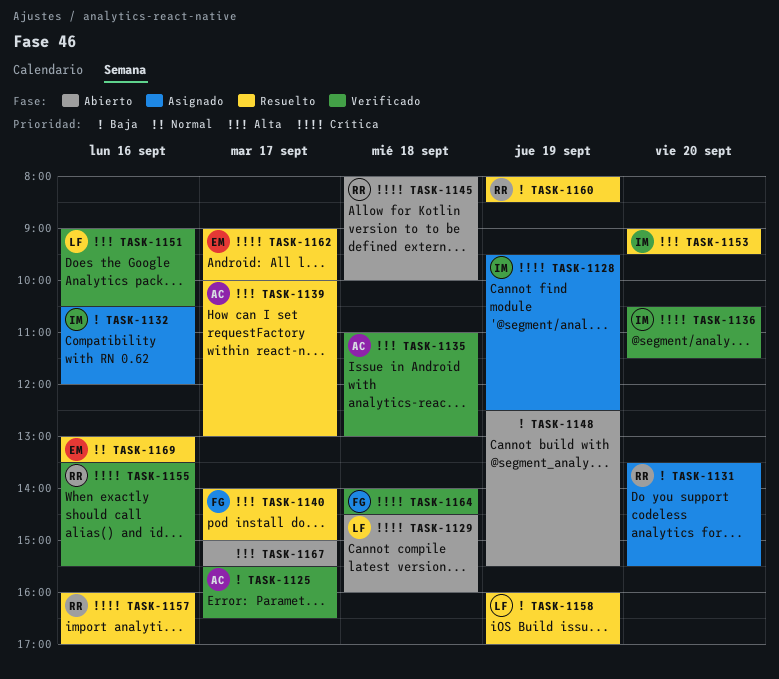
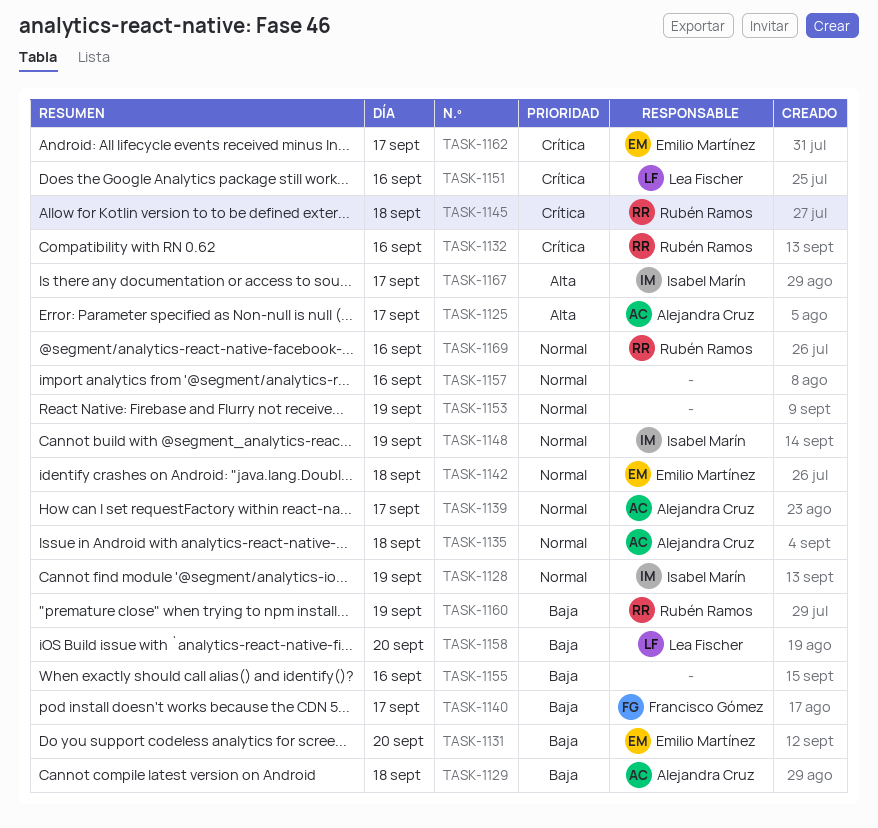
TASK-1125, priority: Baja -> Alta
TASK-1128, priority: Crítica -> Normal
TASK-1129, owner: Lea Fischer -> Alejandra Cruz
TASK-1129, priority: Crítica -> Baja
TASK-1131, owner: Rubén Ramos -> Emilio Martínez
TASK-1132, owner: Isabel Marín -> Rubén Ramos
TASK-1132, priority: Baja -> Crítica
TASK-1135, priority: Alta -> Normal
TASK-1136: present -> none
TASK-1139, priority: Alta -> Normal
TASK-1140, priority: Alta -> Baja
TASK-1142: none -> present
TASK-1148, owner: none -> Isabel Marín
TASK-1148, priority: Baja -> Normal
TASK-1151, priority: Alta -> Crítica
TASK-1153, owner: Isabel Marín -> none
TASK-1153, priority: Alta -> Normal
TASK-1153, day: Sep 20 -> Sep 19
TASK-1155, owner: Rubén Ramos -> none
TASK-1155, priority: Crítica -> Baja
TASK-1157, owner: Rubén Ramos -> none
TASK-1157, priority: Crítica -> Normal
TASK-1158, day: Sep 19 -> Sep 20
TASK-1164: present -> none
TASK-1167, owner: none -> Isabel Marín
TASK-1169, owner: Emilio Martínez -> Rubén Ramos

